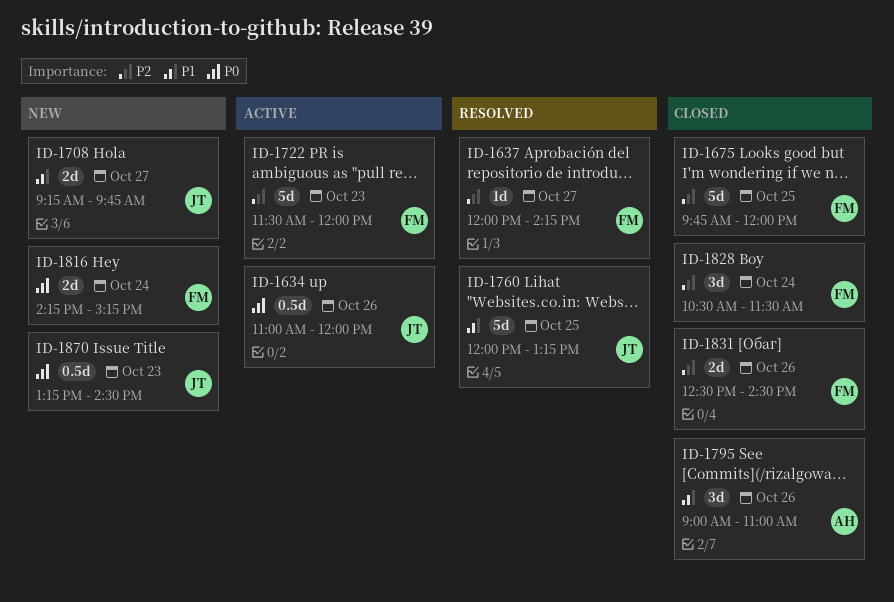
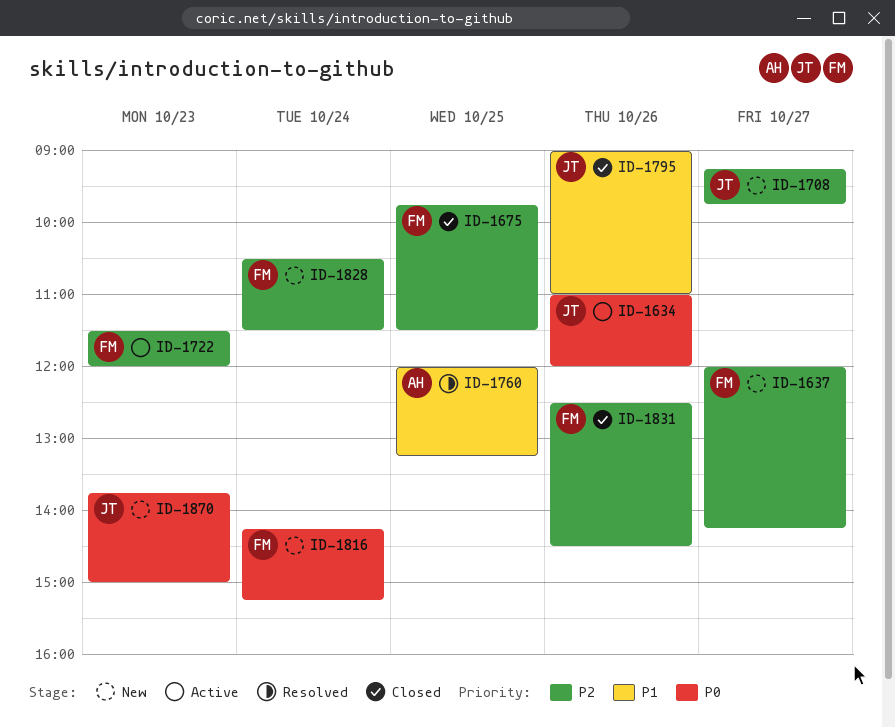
ID-1637, status: Resolved -> New
ID-1675, ends: 12:00 -> 11:30
ID-1708, priority: P1 -> P2
ID-1760, owner: JT -> AH
ID-1795, owner: AH -> JT
ID-1828, status: Closed -> New
ID-1870, begins: 13:15 -> 13:45
ID-1870, ends: 14:30 -> 15:00

